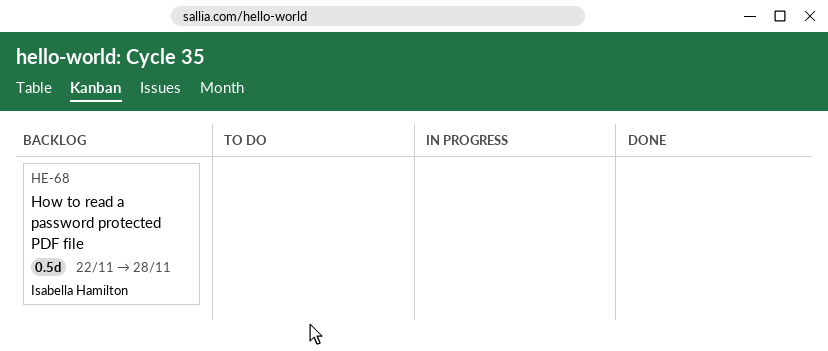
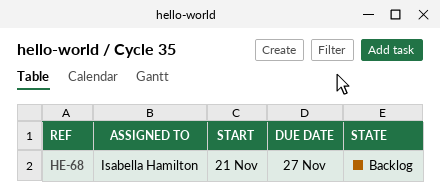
HE-68, start: Nov 22 -> Nov 21
HE-68, due: Nov 28 -> Nov 27

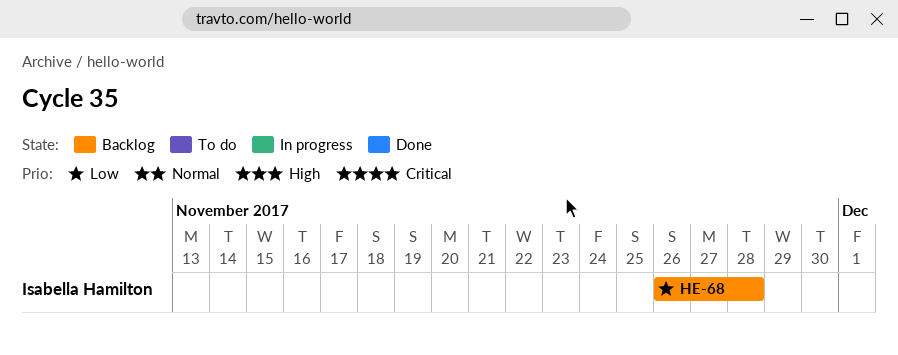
HE-68, start: Nov 21 -> Nov 26
HE-68, due: Nov 27 -> Nov 28

